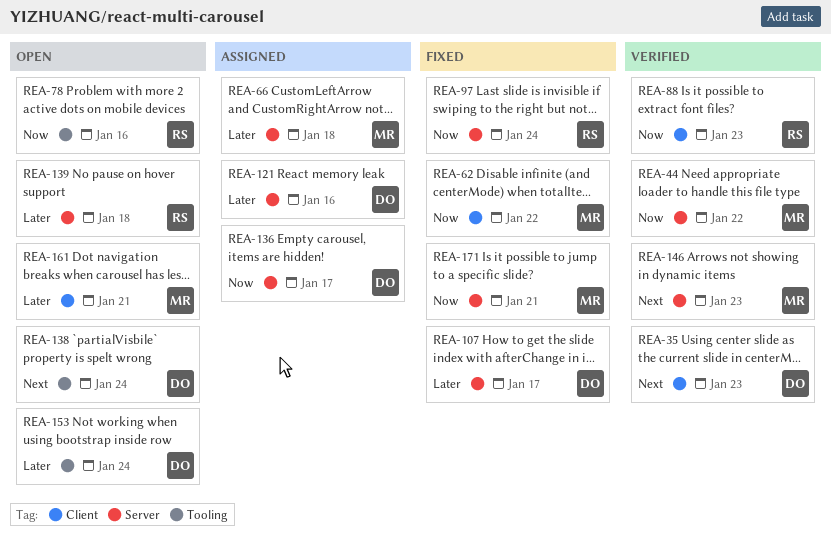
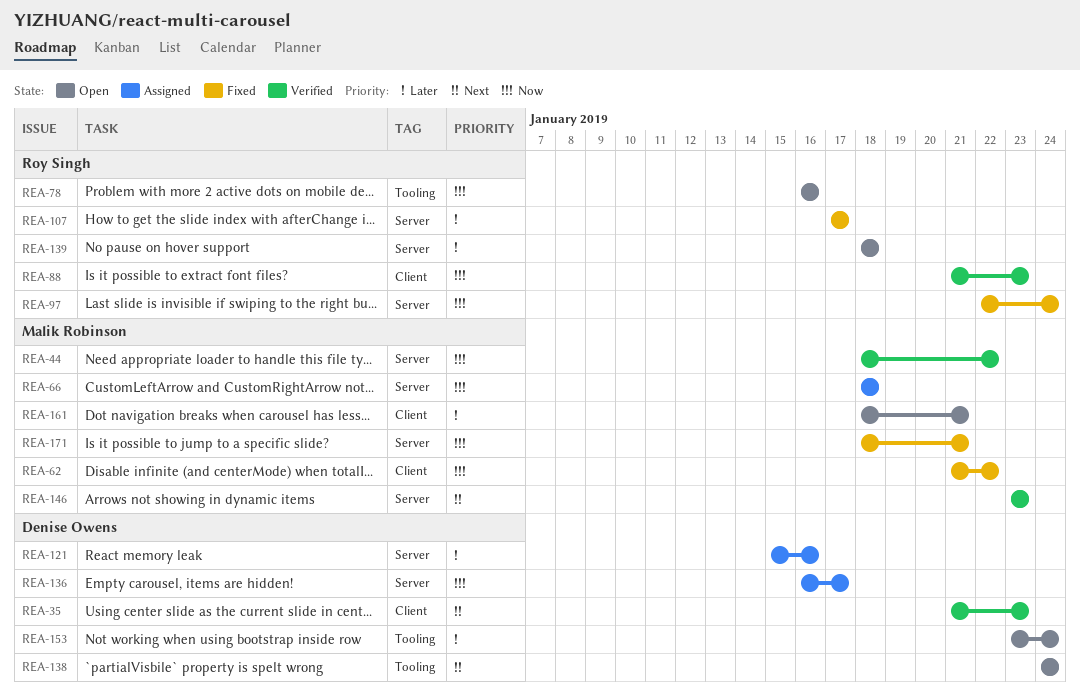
REA-66, priority: Later -> Now
REA-107, owner: Denise Owens -> Roy Singh

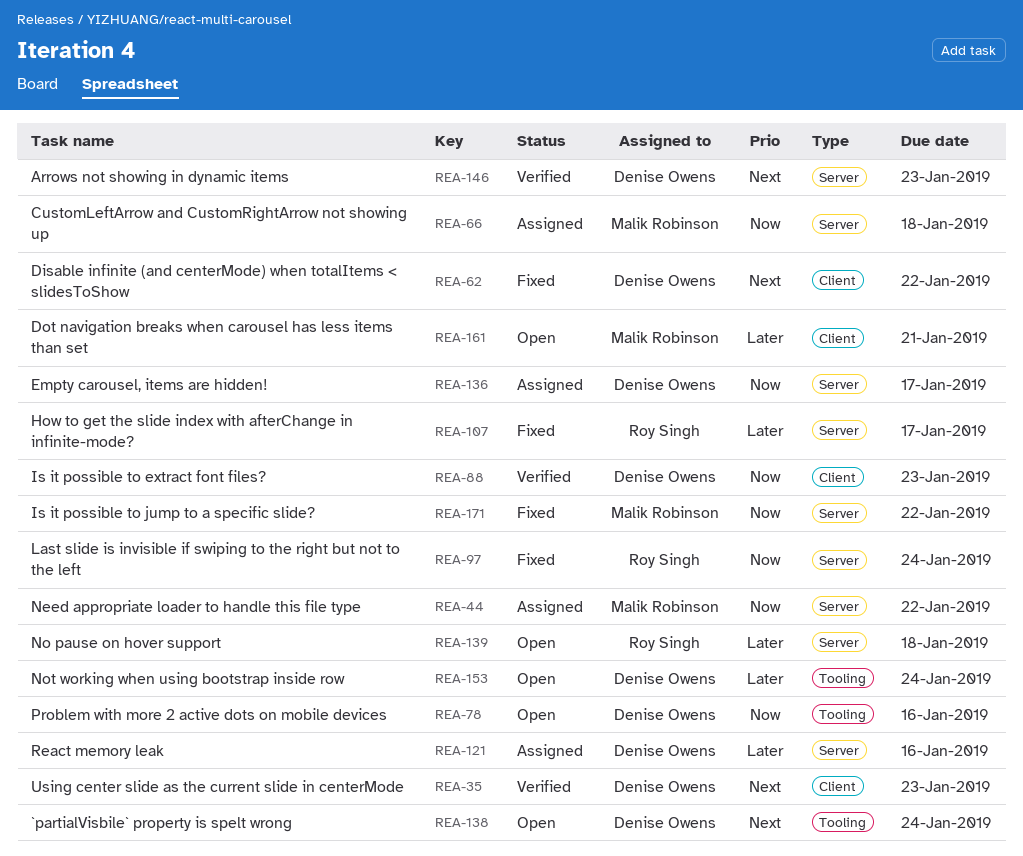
REA-44, status: Verified -> Assigned
REA-62, owner: Malik Robinson -> Denise Owens
REA-62, priority: Now -> Next
REA-78, owner: Roy Singh -> Denise Owens
REA-88, owner: Roy Singh -> Denise Owens
REA-146, owner: Malik Robinson -> Denise Owens
REA-171, due: Jan 21 -> Jan 22

